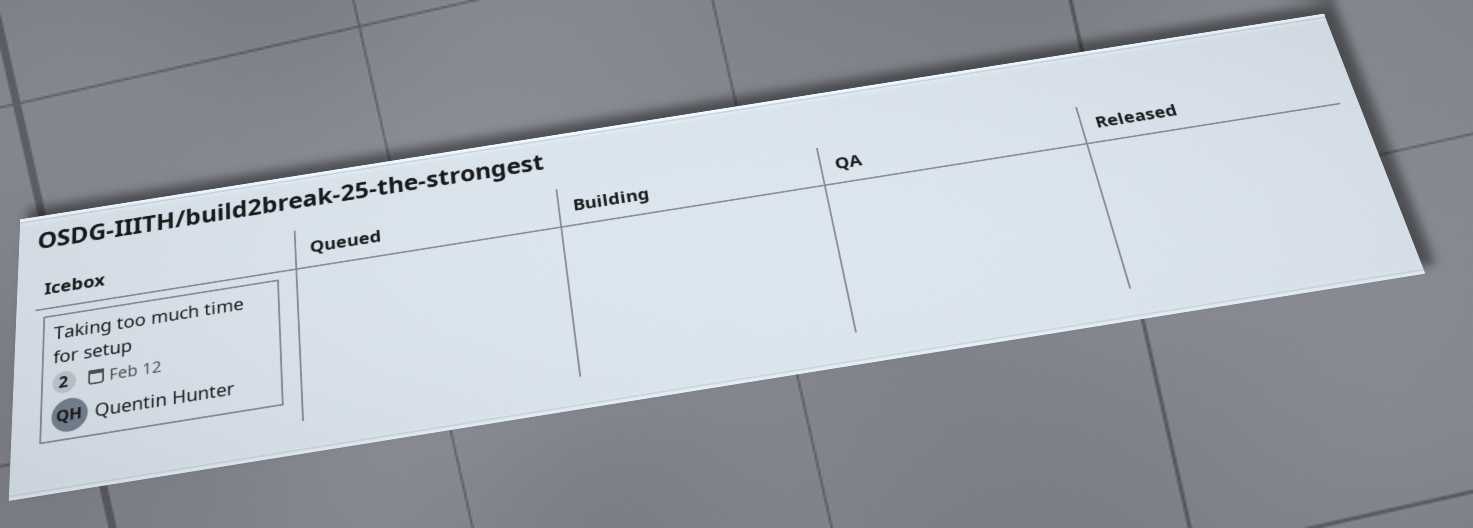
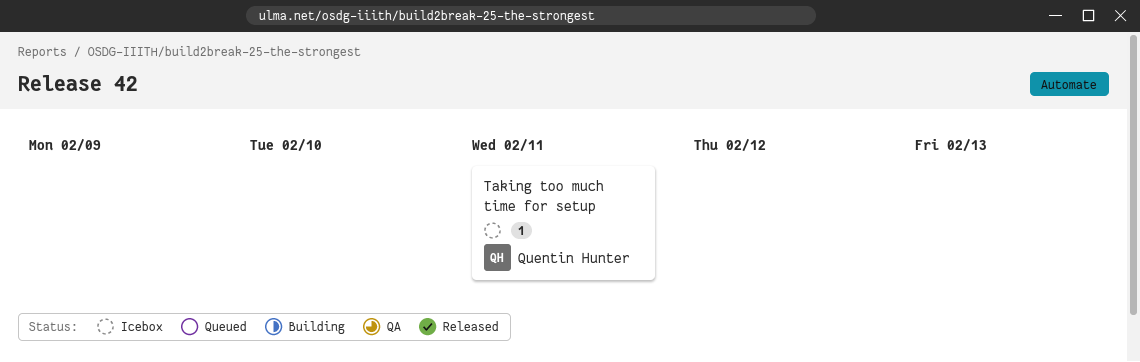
Taking too much time for setup, estimate: 2 -> 1
Taking too much time for setup, due: Feb 12 -> Feb 11

